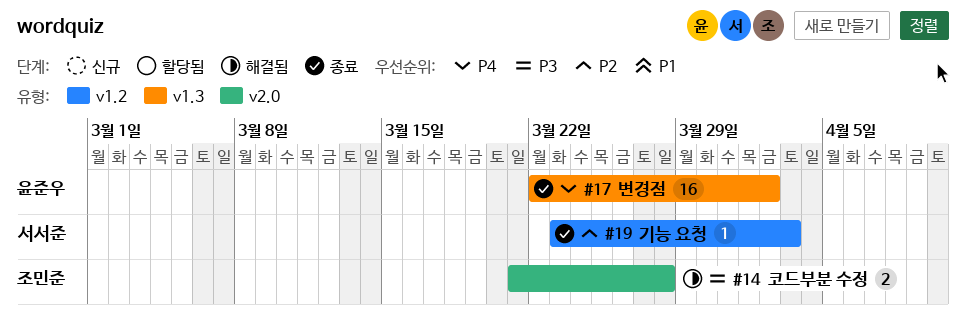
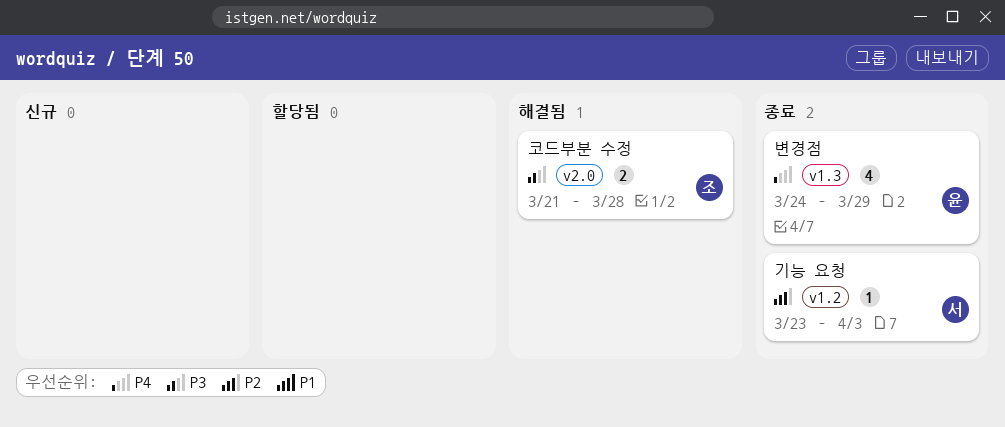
변경점, estimate: 16 -> 4
변경점, start: Mar 22 -> Mar 24
변경점, due: Apr 2 -> Mar 29

